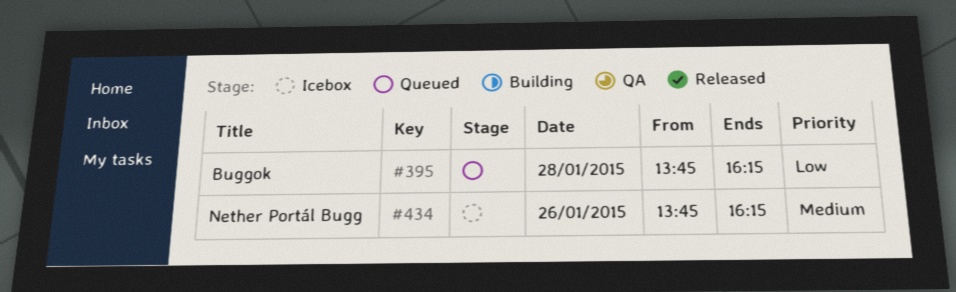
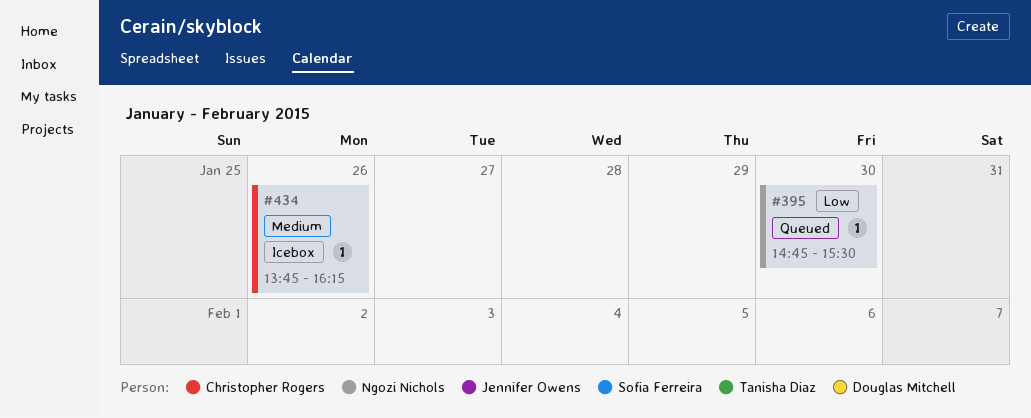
#395, day: Jan 28 -> Jan 30
#395, begins: 13:45 -> 14:45
#395, ends: 16:15 -> 15:30

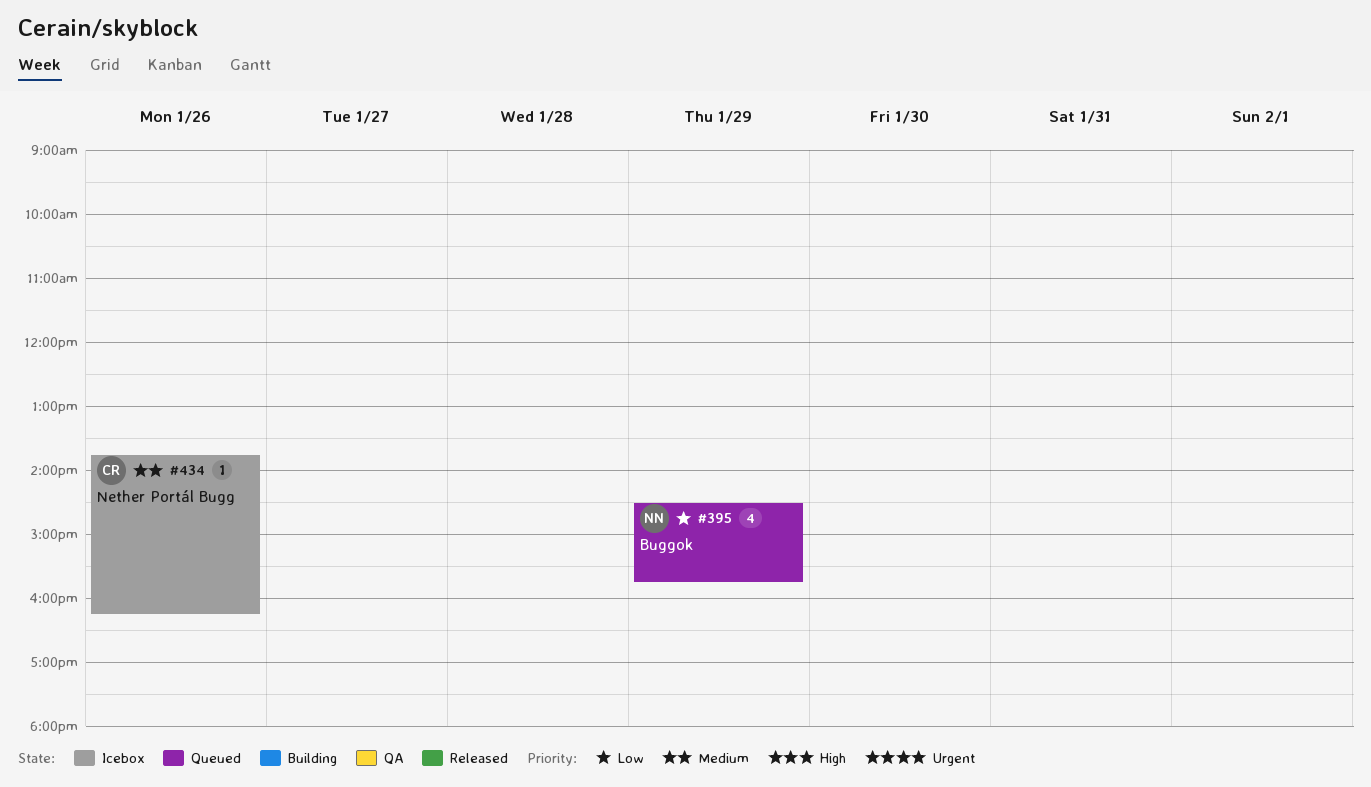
#395, estimate: 1 -> 4
#395, day: Jan 30 -> Jan 29
#395, begins: 14:45 -> 14:30
#395, ends: 15:30 -> 15:45

